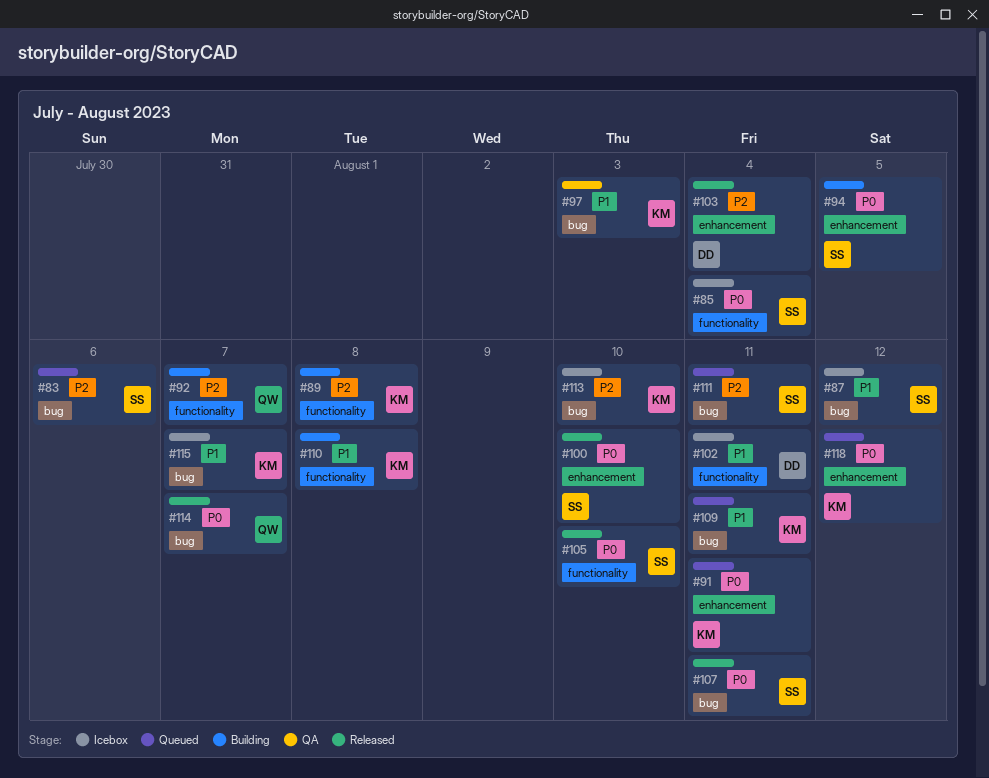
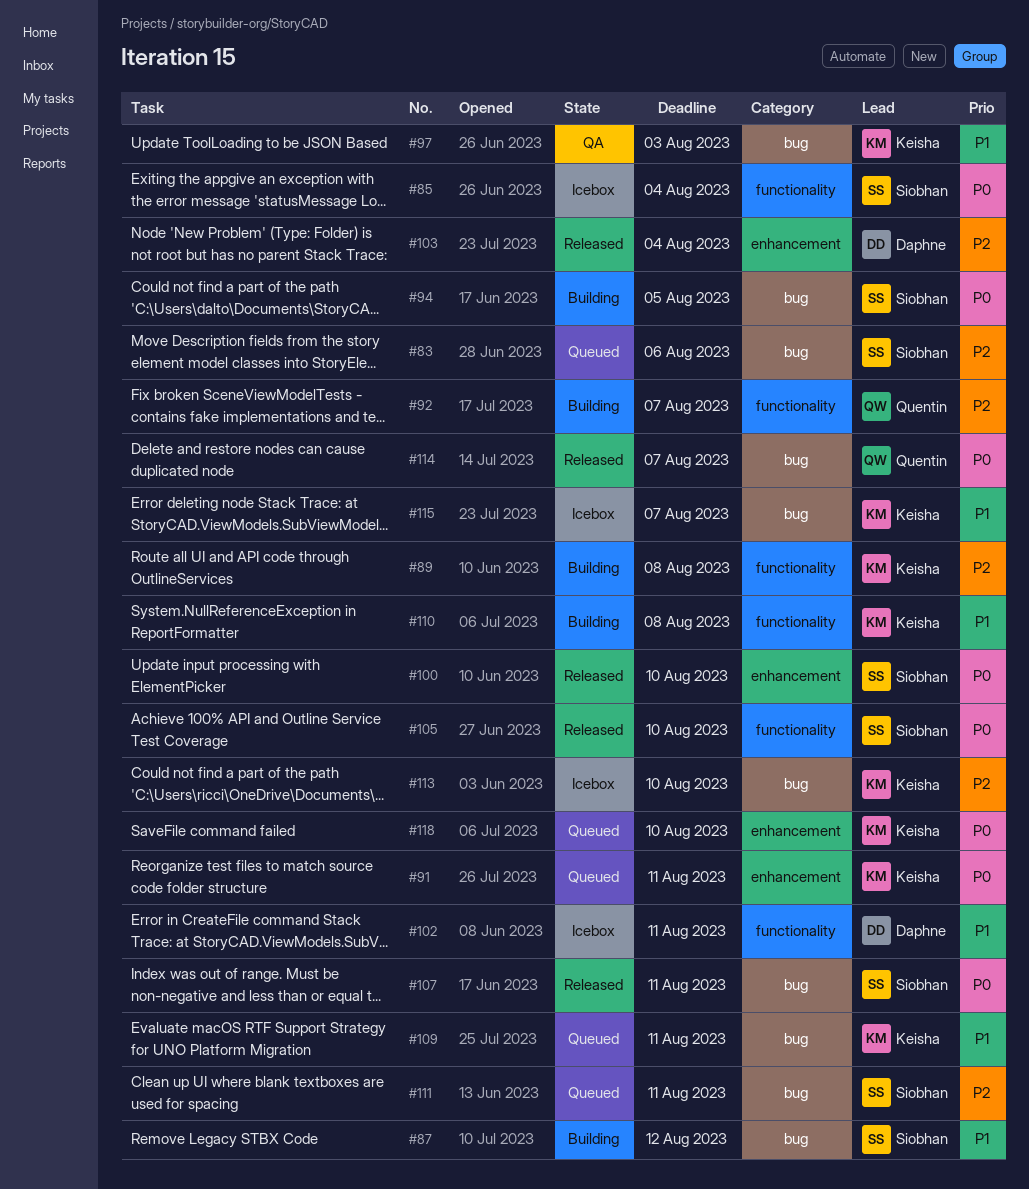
#87, status: Icebox -> Building
#94, label: enhancement -> bug
#118, due: Aug 12 -> Aug 10

